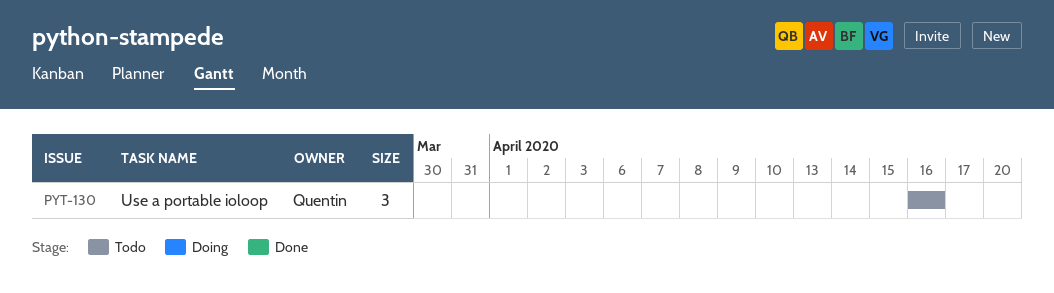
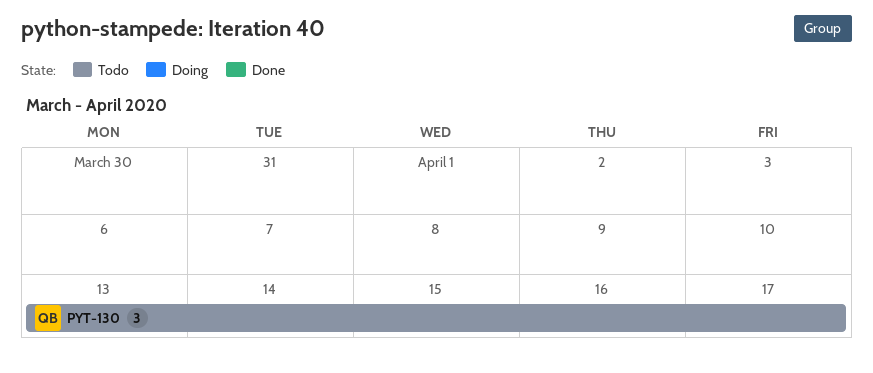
PYT-130, start: Apr 16 -> Apr 13
PYT-130, due: Apr 16 -> Apr 17

